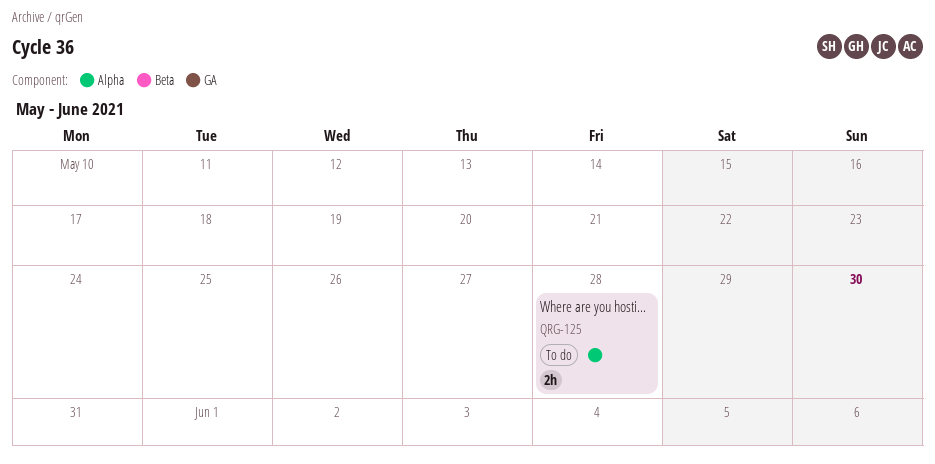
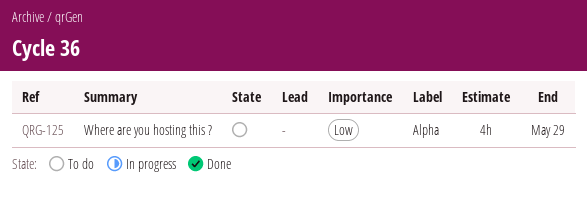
QRG-125, estimate: 2h -> 4h
QRG-125, due: May 28 -> May 29

